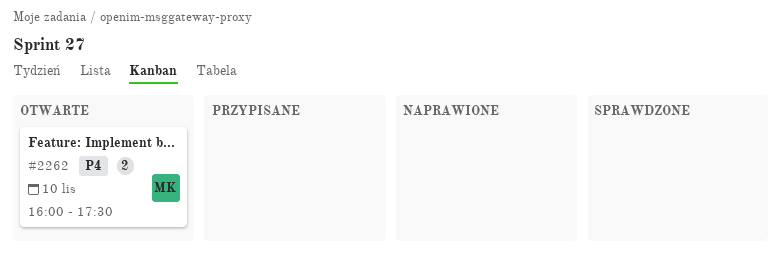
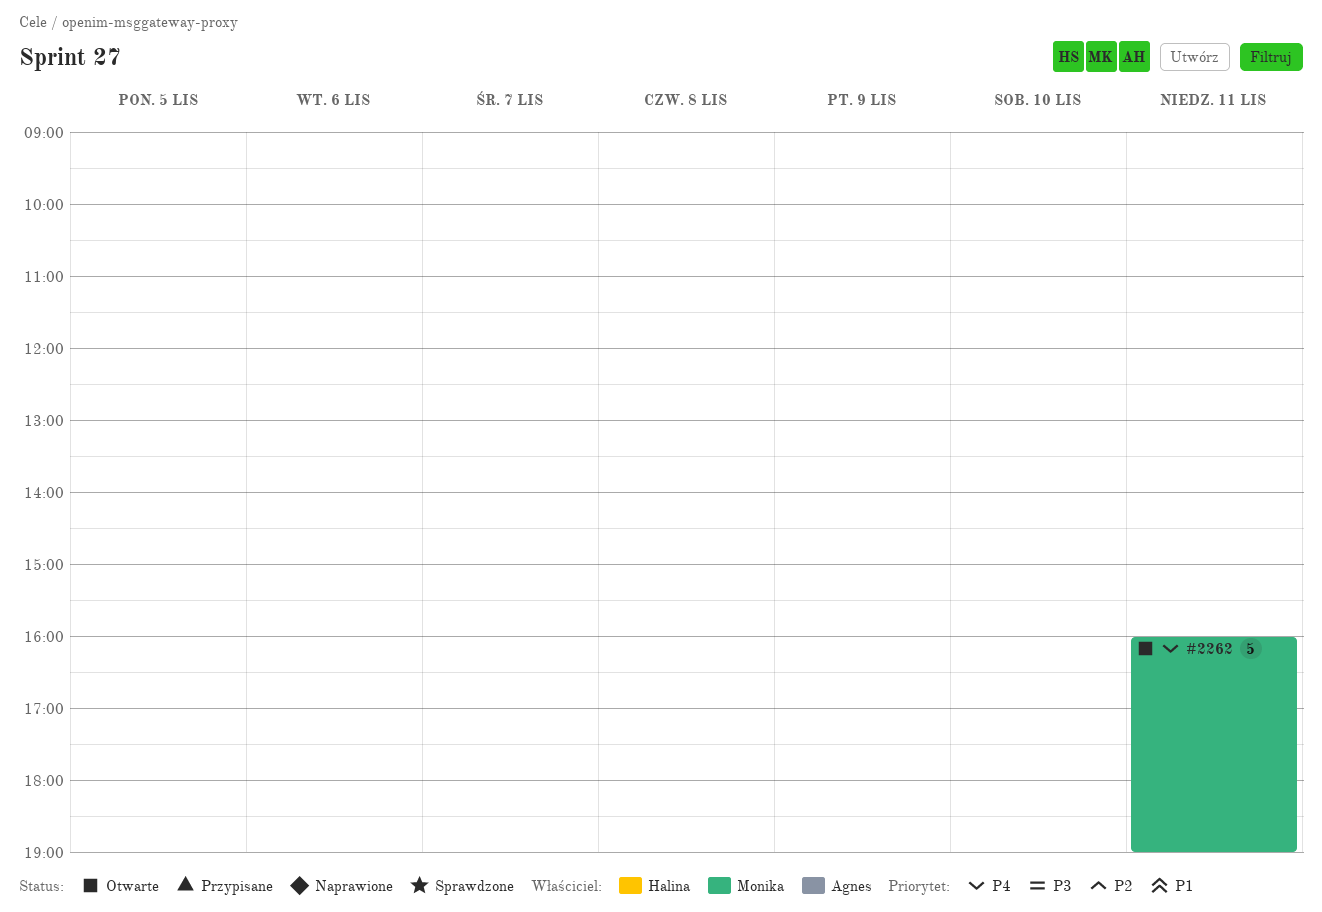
#2262, estimate: 2 -> 5
#2262, day: Nov 10 -> Nov 11
#2262, ends: 17:30 -> 19:00

